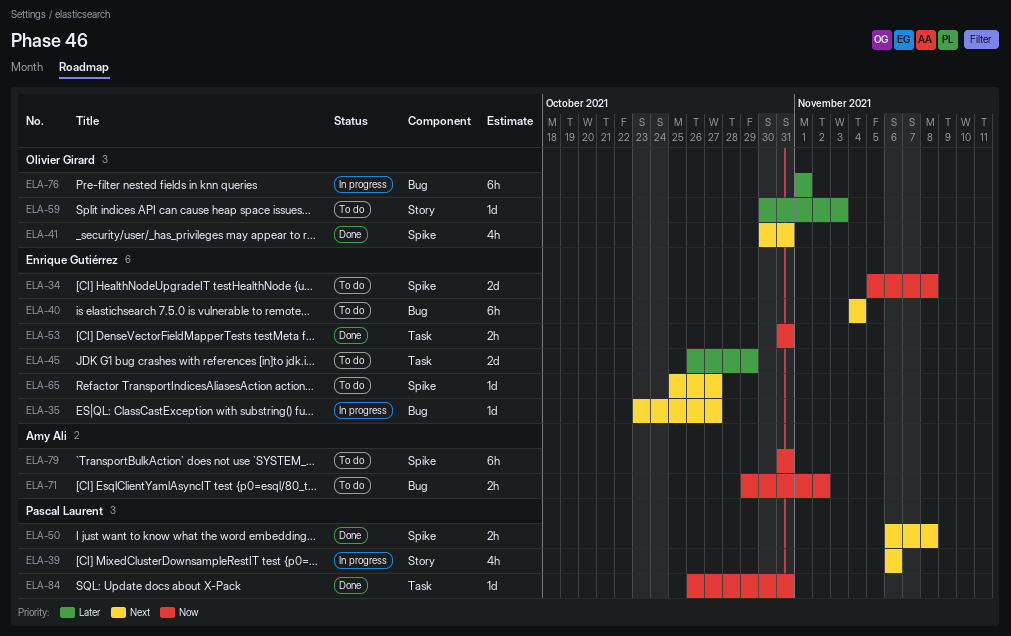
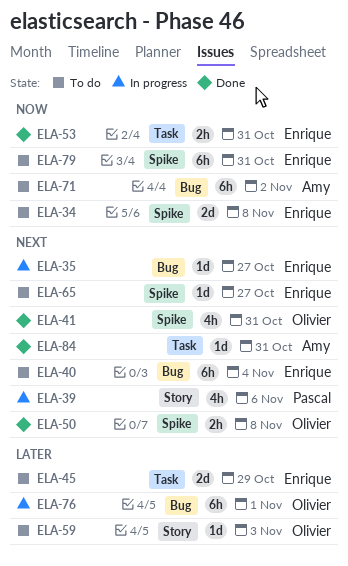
ELA-50, owner: Pascal Laurent -> Olivier Girard
ELA-71, estimate: 2h -> 6h
ELA-79, owner: Amy Ali -> Enrique Gutiérrez
ELA-84, owner: Pascal Laurent -> Amy Ali
ELA-84, priority: Now -> Next

